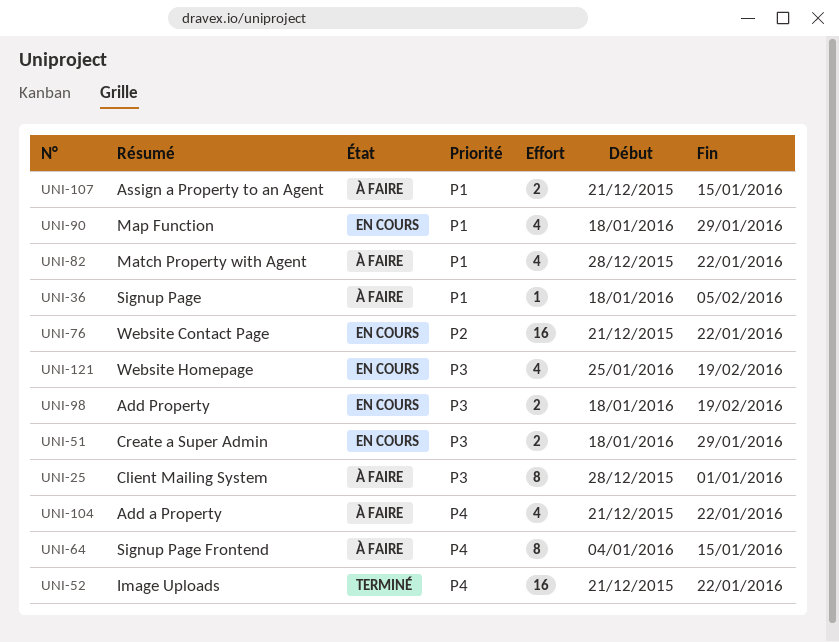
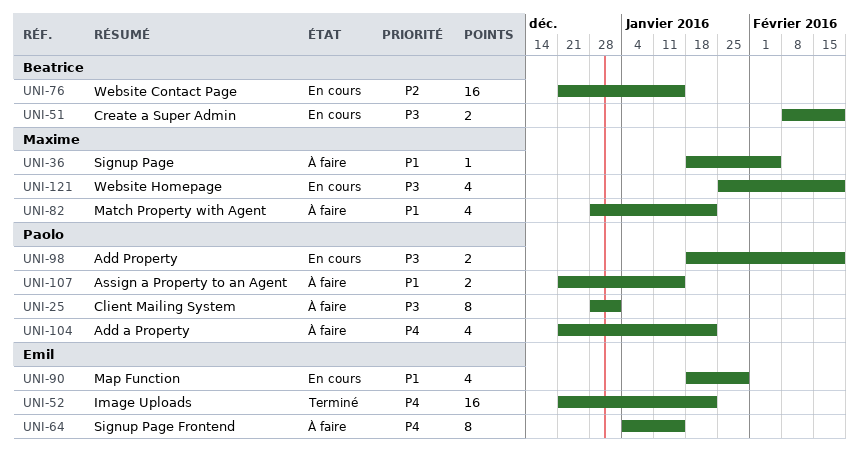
UNI-51, start: Jan 18 -> Feb 8
UNI-51, due: Jan 29 -> Feb 19
UNI-76, due: Jan 22 -> Jan 15

